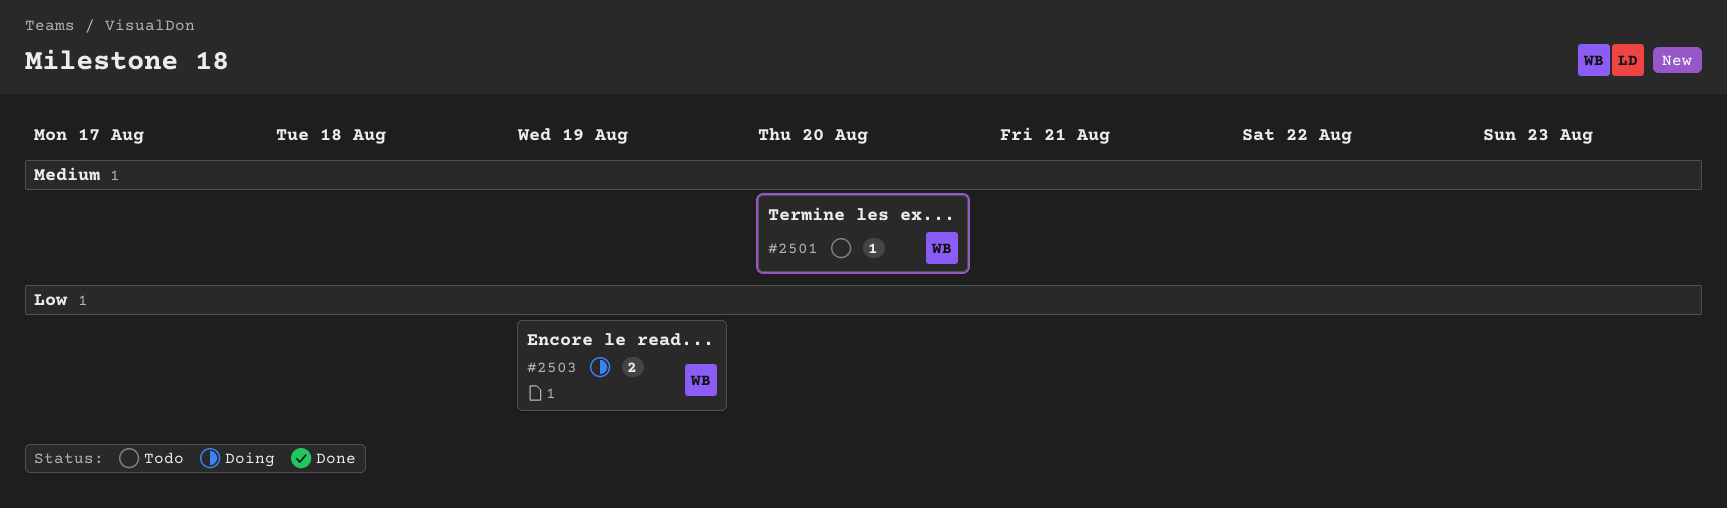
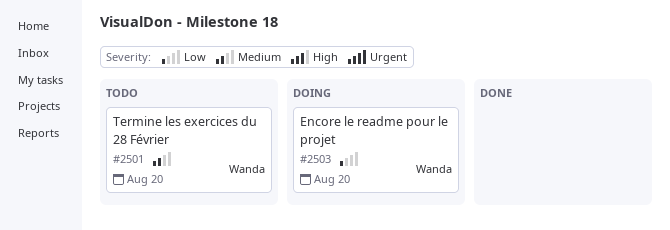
#2503, due: Aug 19 -> Aug 20

